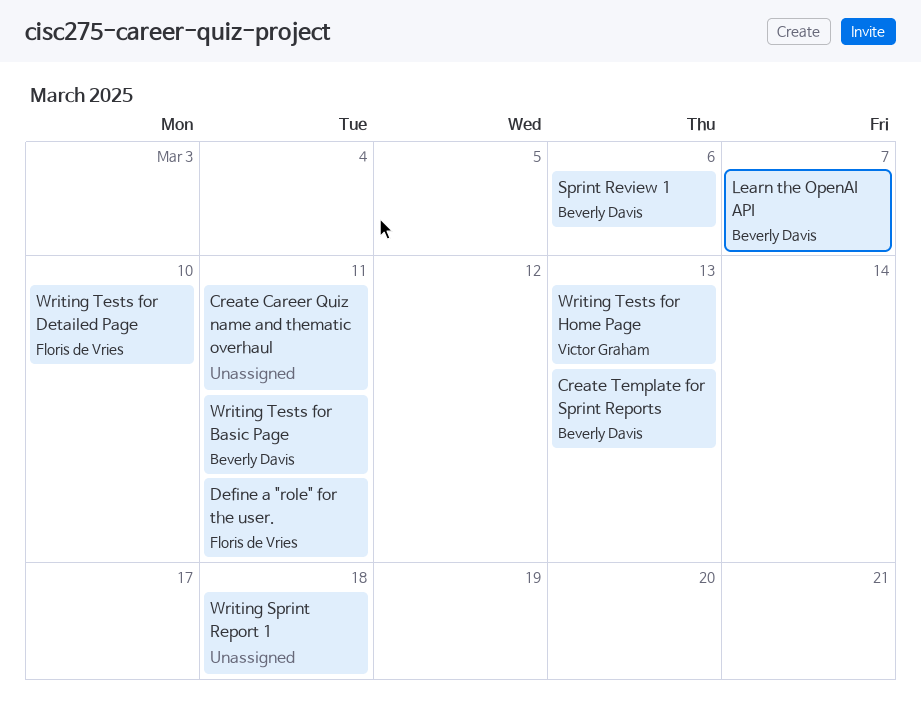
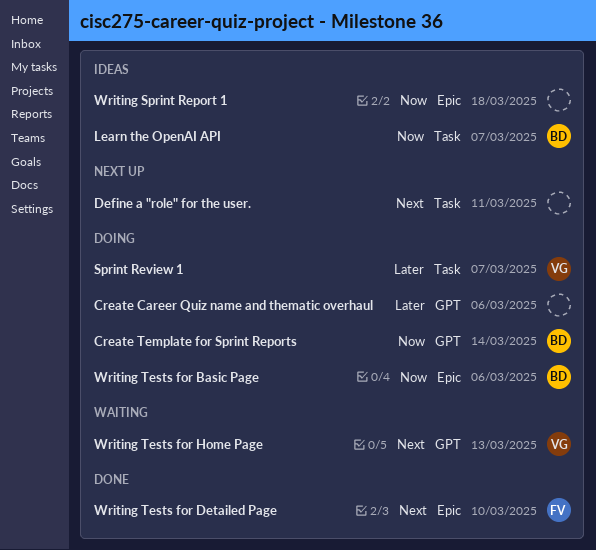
Create Career Quiz name and thematic overhaul, due: Mar 11 -> Mar 6
Create Template for Sprint Reports, due: Mar 13 -> Mar 14
Define a "role" for the user., owner: Floris de Vries -> none
Sprint Review 1, owner: Beverly Davis -> Victor Graham
Sprint Review 1, due: Mar 6 -> Mar 7
Writing Tests for Basic Page, due: Mar 11 -> Mar 6

